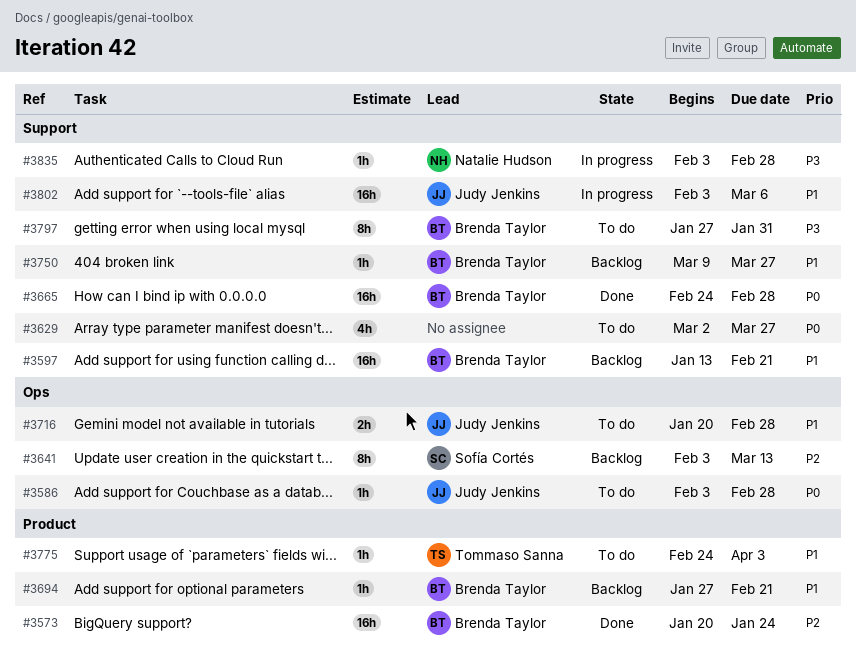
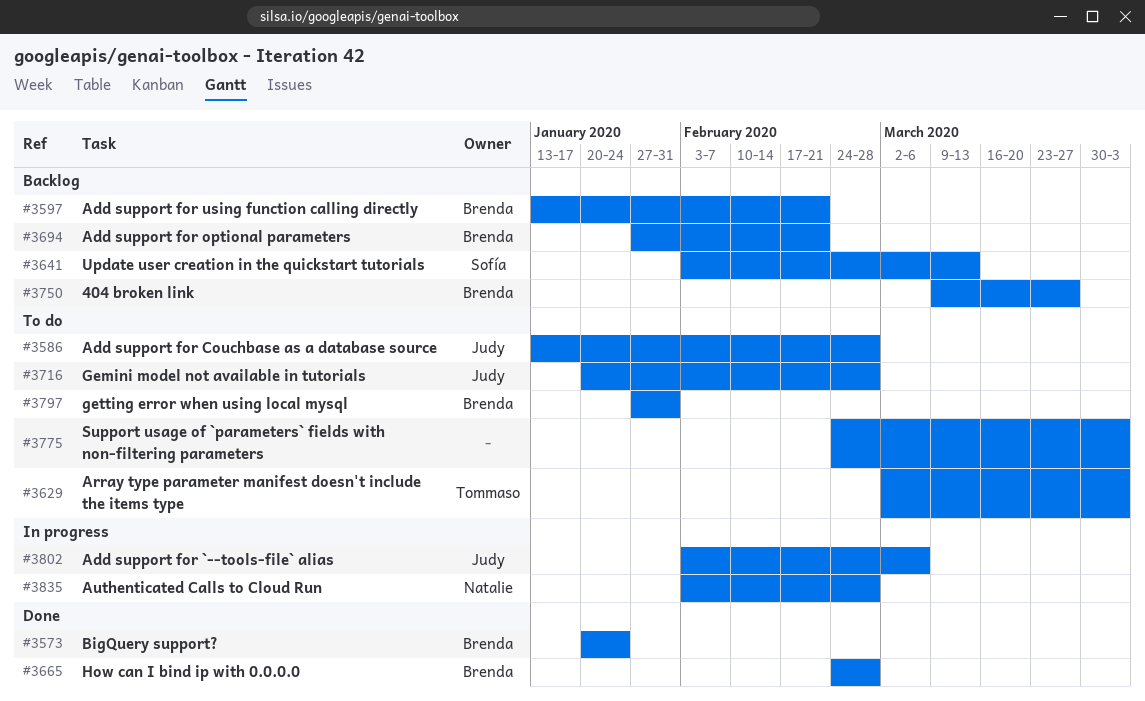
#3586, start: Feb 3 -> Jan 13
#3629, owner: none -> Tommaso Sanna
#3629, due: Mar 27 -> Apr 3
#3775, owner: Tommaso Sanna -> none

